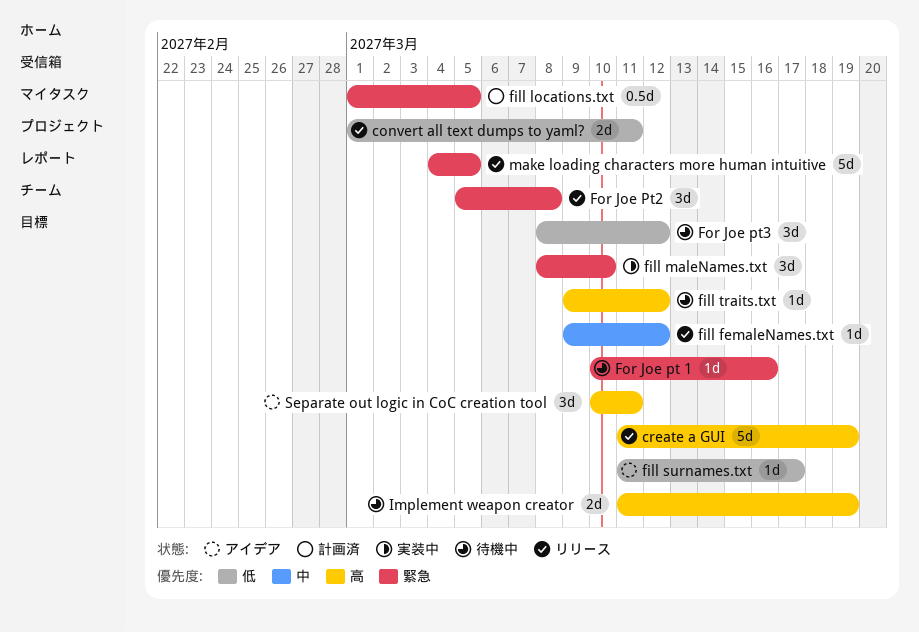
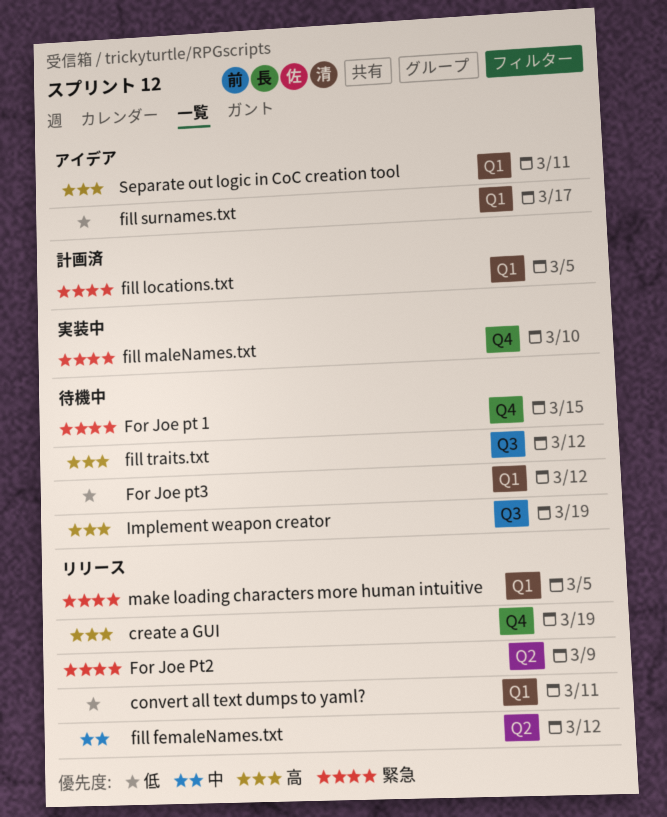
For Joe pt 1, due: Mar 16 -> Mar 15
For Joe Pt2, due: Mar 8 -> Mar 9

